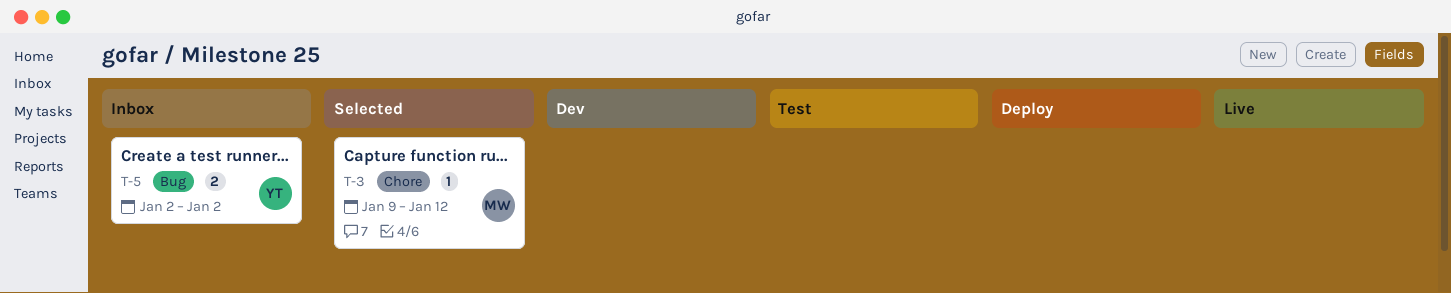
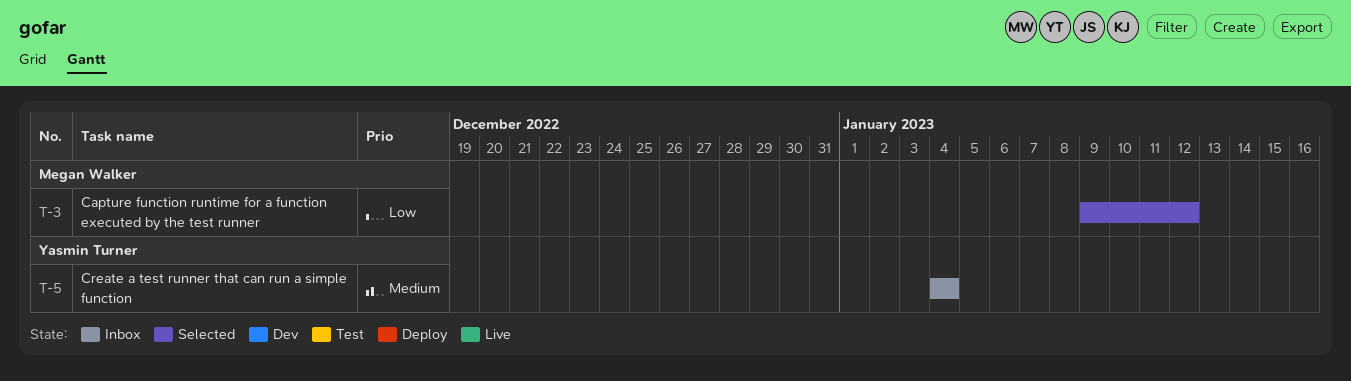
T-5, start: Jan 2 -> Jan 4
T-5, due: Jan 2 -> Jan 4

